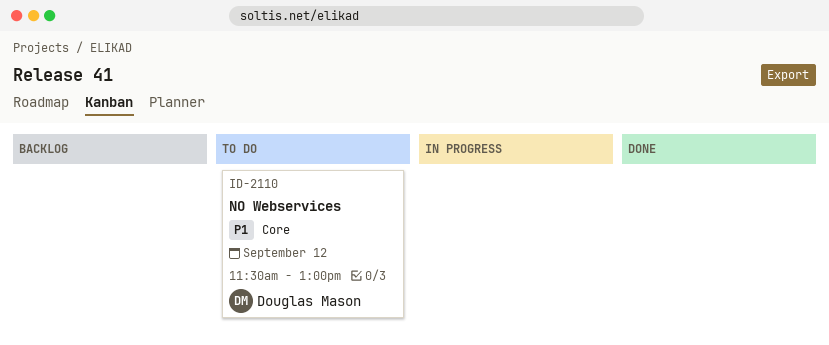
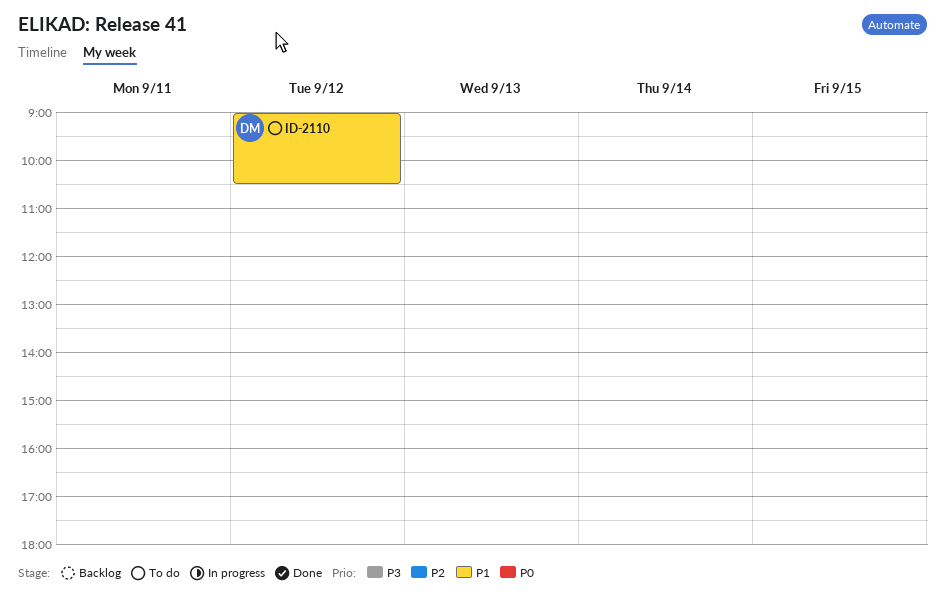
ID-2110, begins: 11:30 -> 09:00
ID-2110, ends: 13:00 -> 10:30

